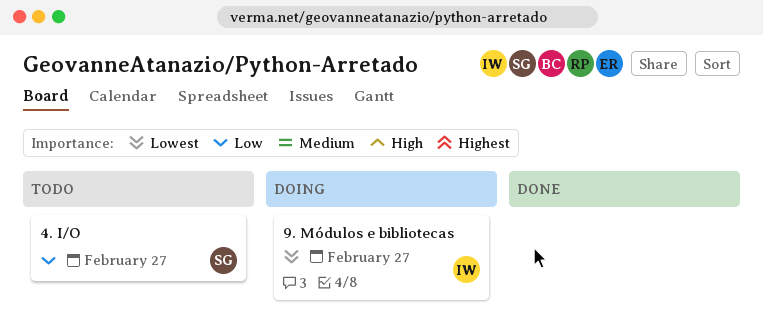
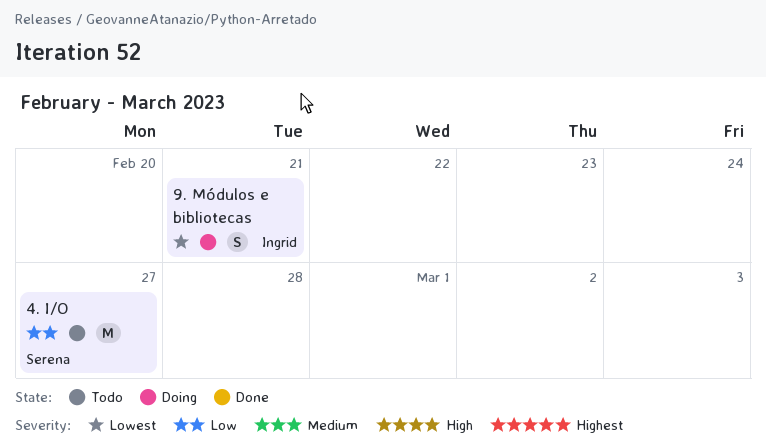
9. Módulos e bibliotecas, due: Feb 27 -> Feb 21

